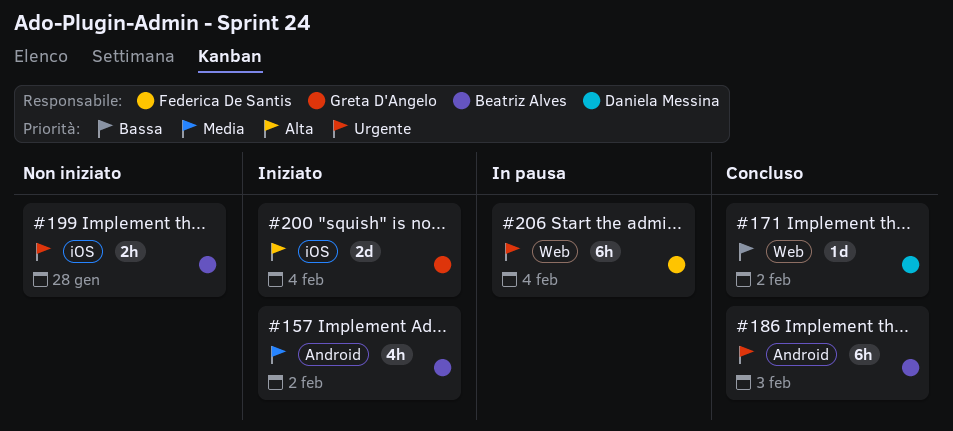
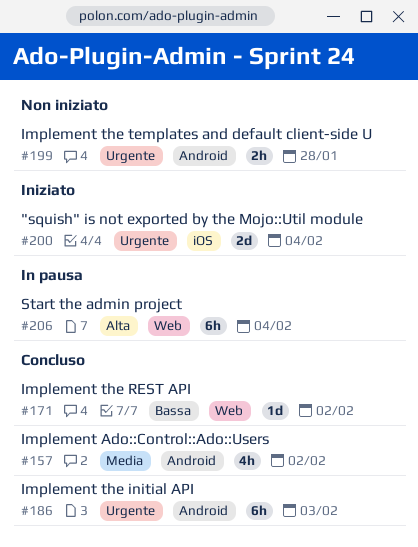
#157, status: Iniziato -> Concluso
#199, label: iOS -> Android
#200, priority: Alta -> Urgente
#206, priority: Urgente -> Alta

